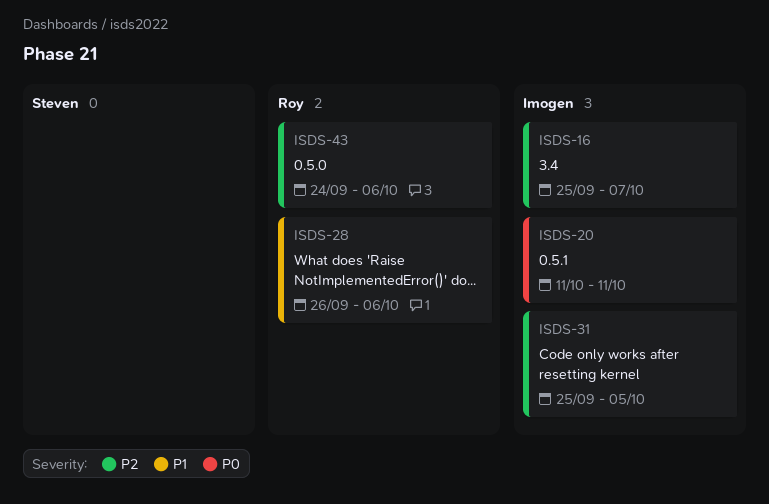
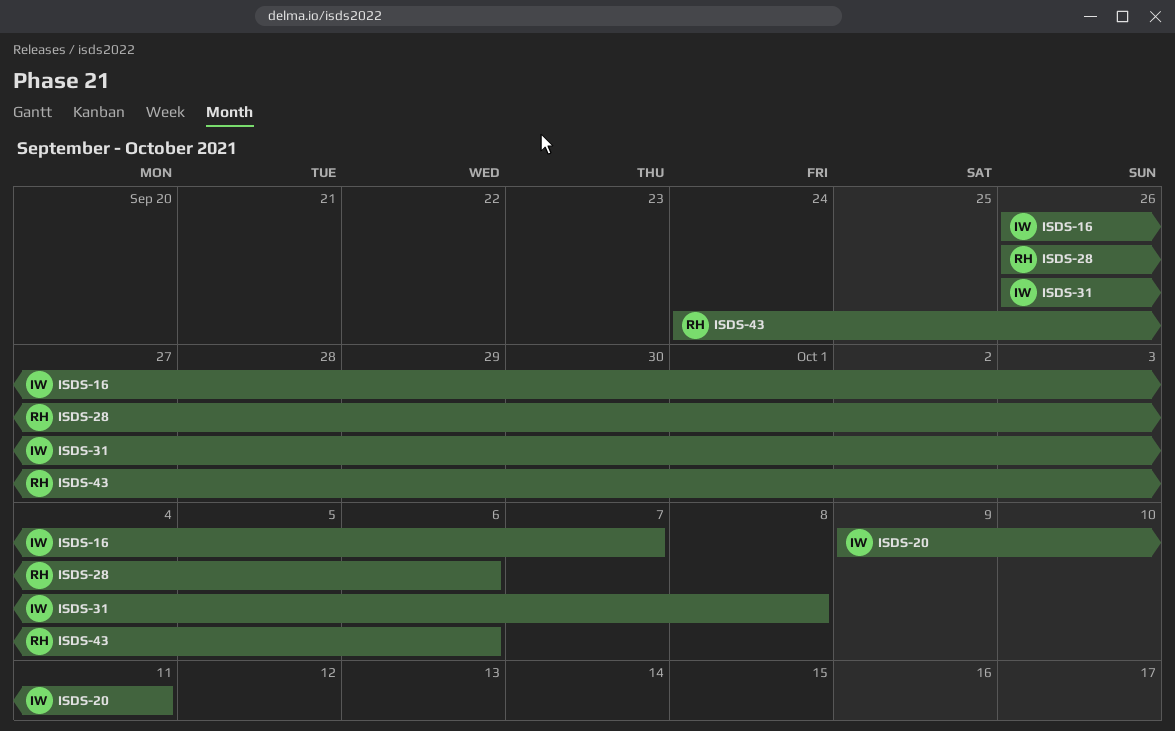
ISDS-16, start: Sep 25 -> Sep 26
ISDS-20, start: Oct 11 -> Oct 9
ISDS-31, start: Sep 25 -> Sep 26
ISDS-31, due: Oct 5 -> Oct 8

